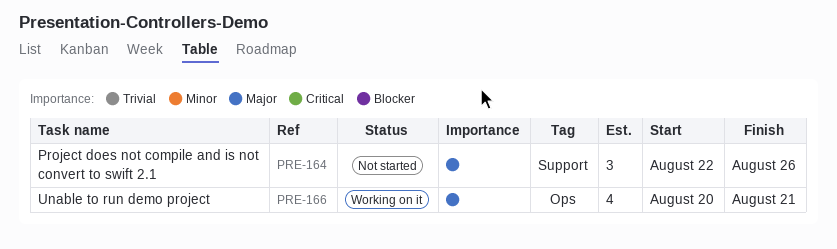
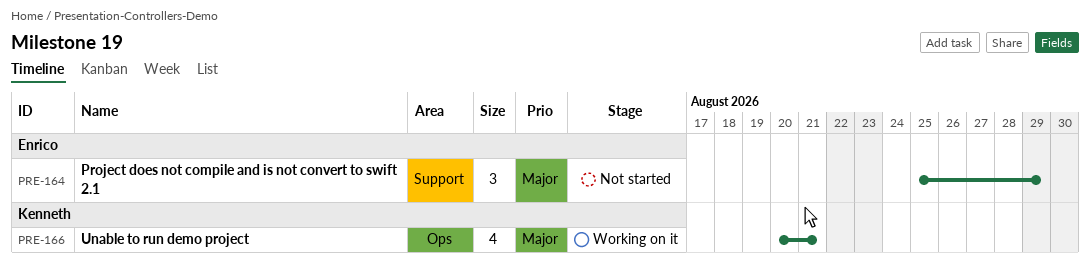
PRE-164, start: Aug 22 -> Aug 25
PRE-164, due: Aug 26 -> Aug 29

